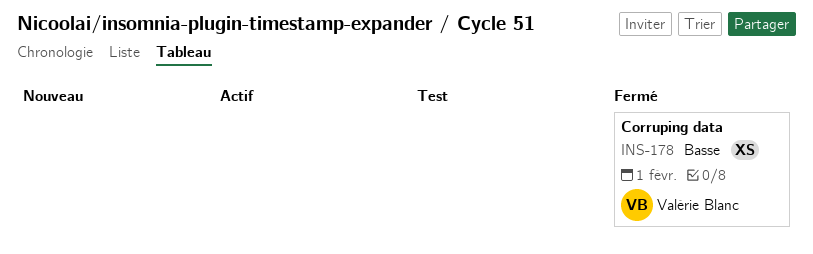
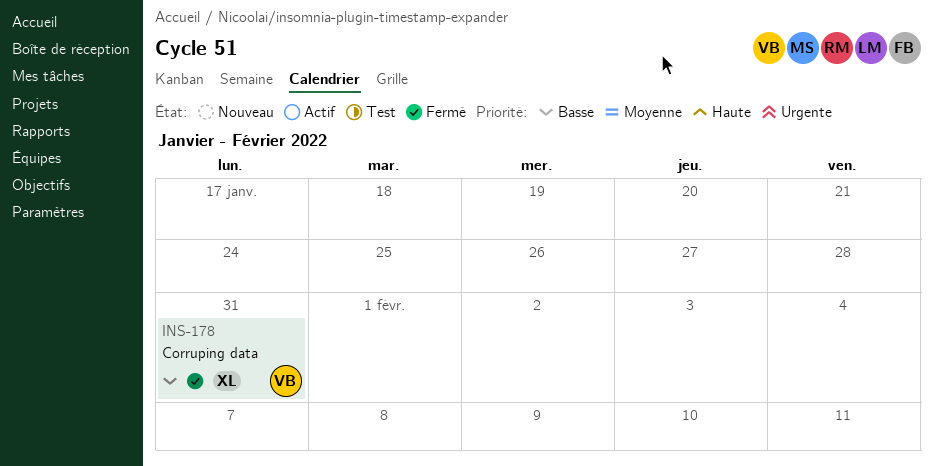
INS-178, estimate: XS -> XL
INS-178, due: Feb 1 -> Jan 31

